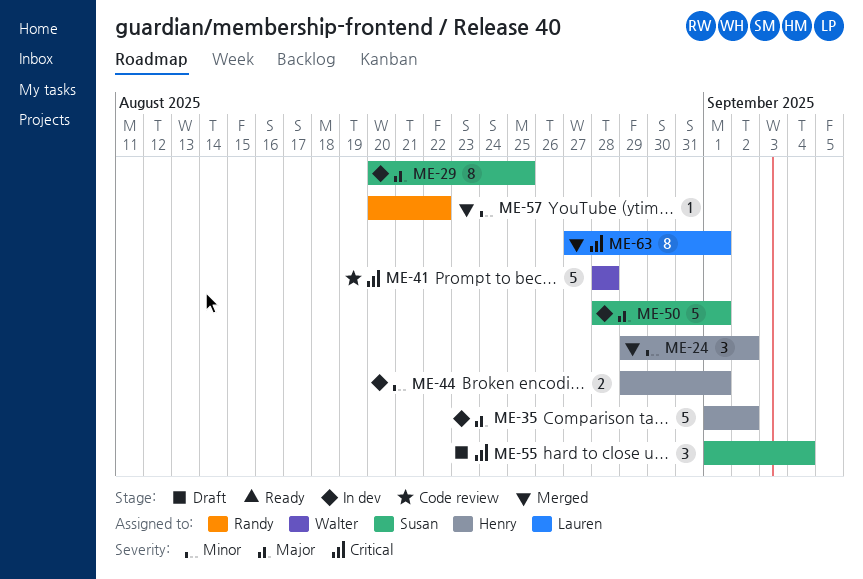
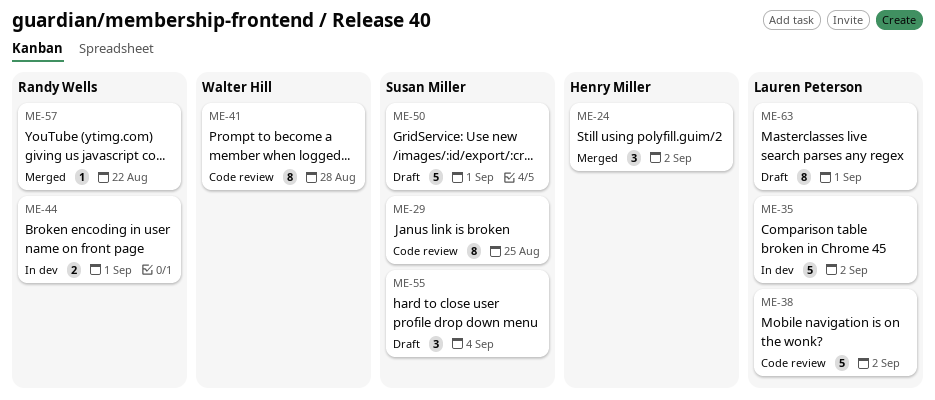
ME-29, status: In dev -> Code review
ME-35, owner: Henry Miller -> Lauren Peterson
ME-38: none -> present
ME-41, estimate: 5 -> 8
ME-44, owner: Henry Miller -> Randy Wells
ME-50, status: In dev -> Draft
ME-63, status: Merged -> Draft

